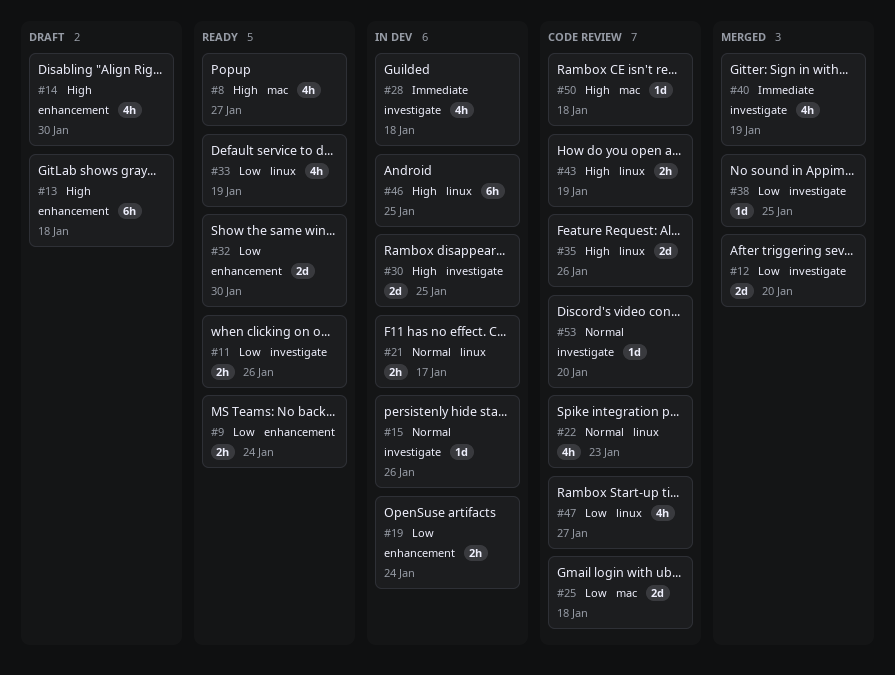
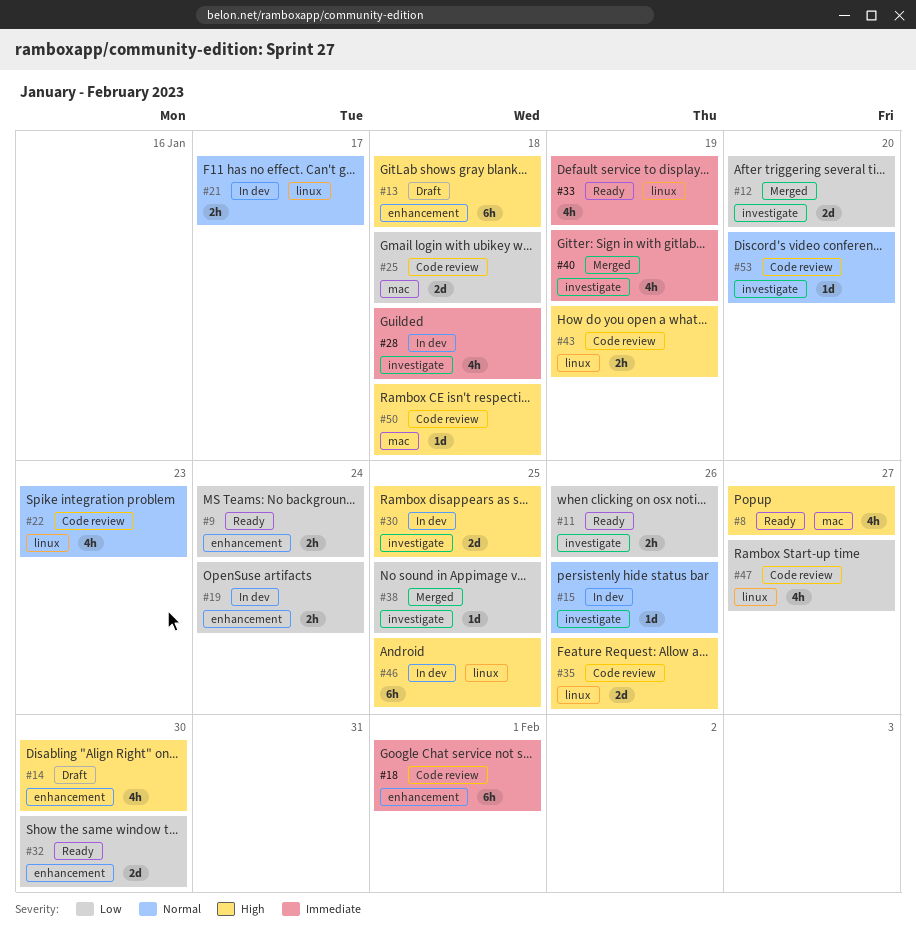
#18: none -> present
#33, priority: Low -> Immediate

